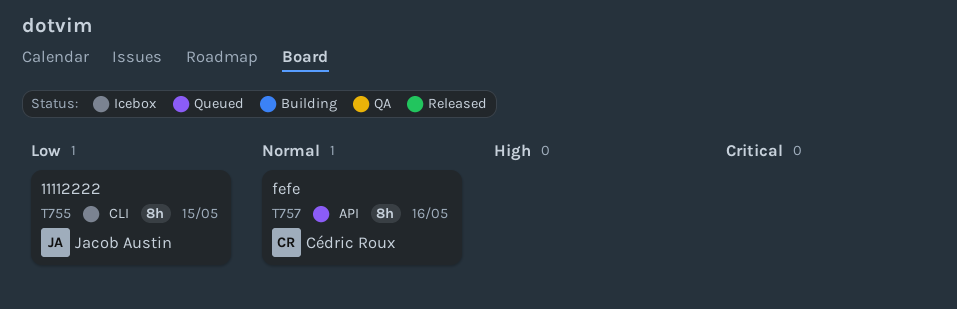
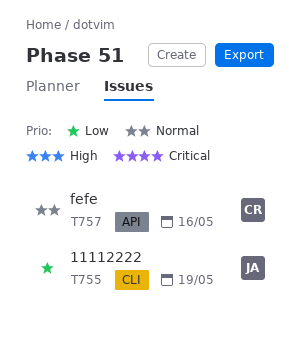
T755, due: May 15 -> May 19

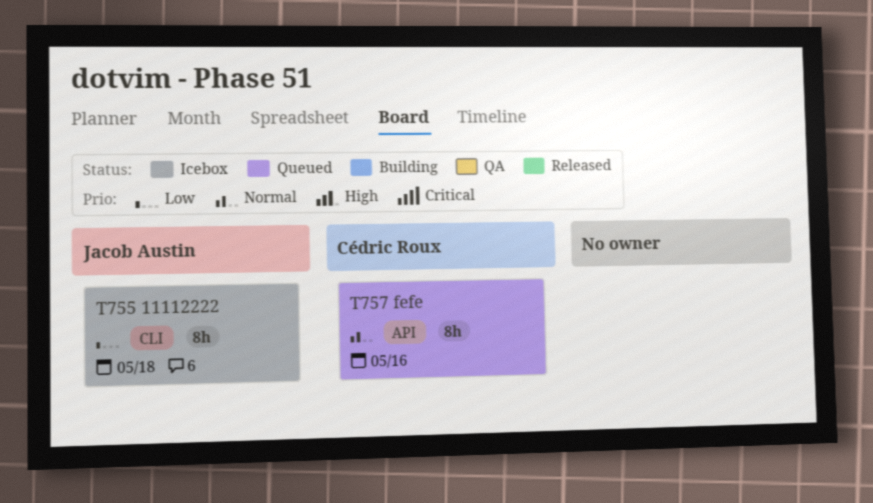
T755, due: May 19 -> May 18

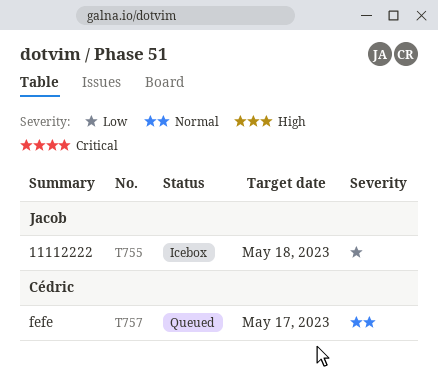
T757, due: May 16 -> May 17

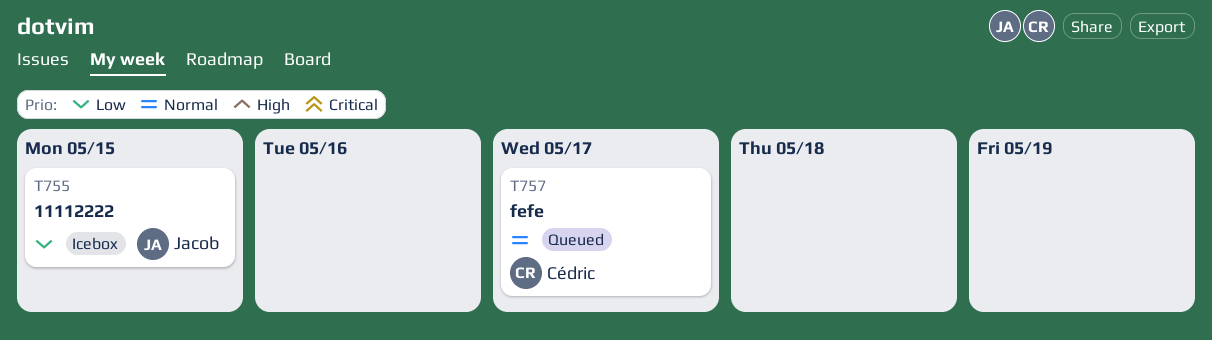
T755, due: May 18 -> May 15

